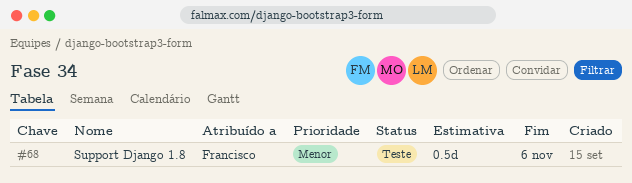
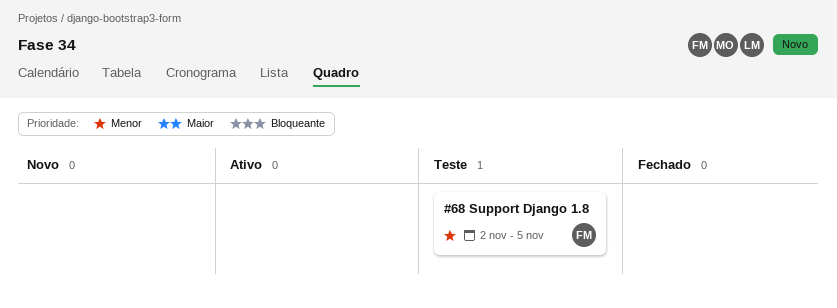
#68, due: Nov 6 -> Nov 5

